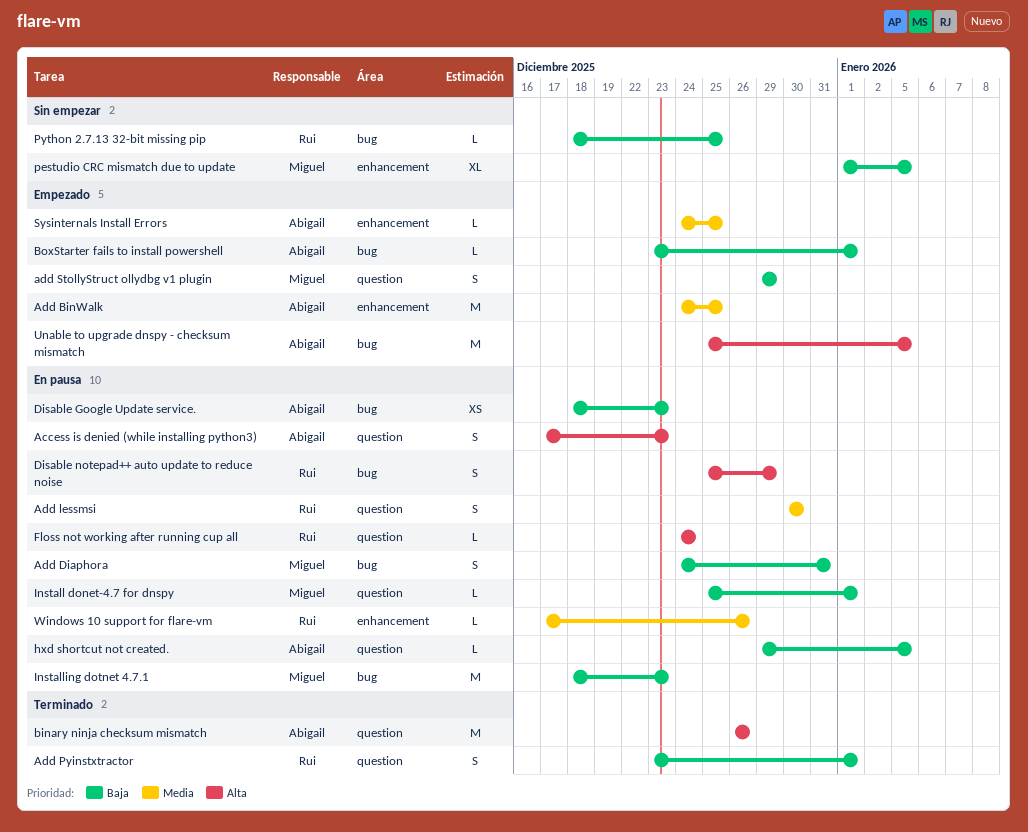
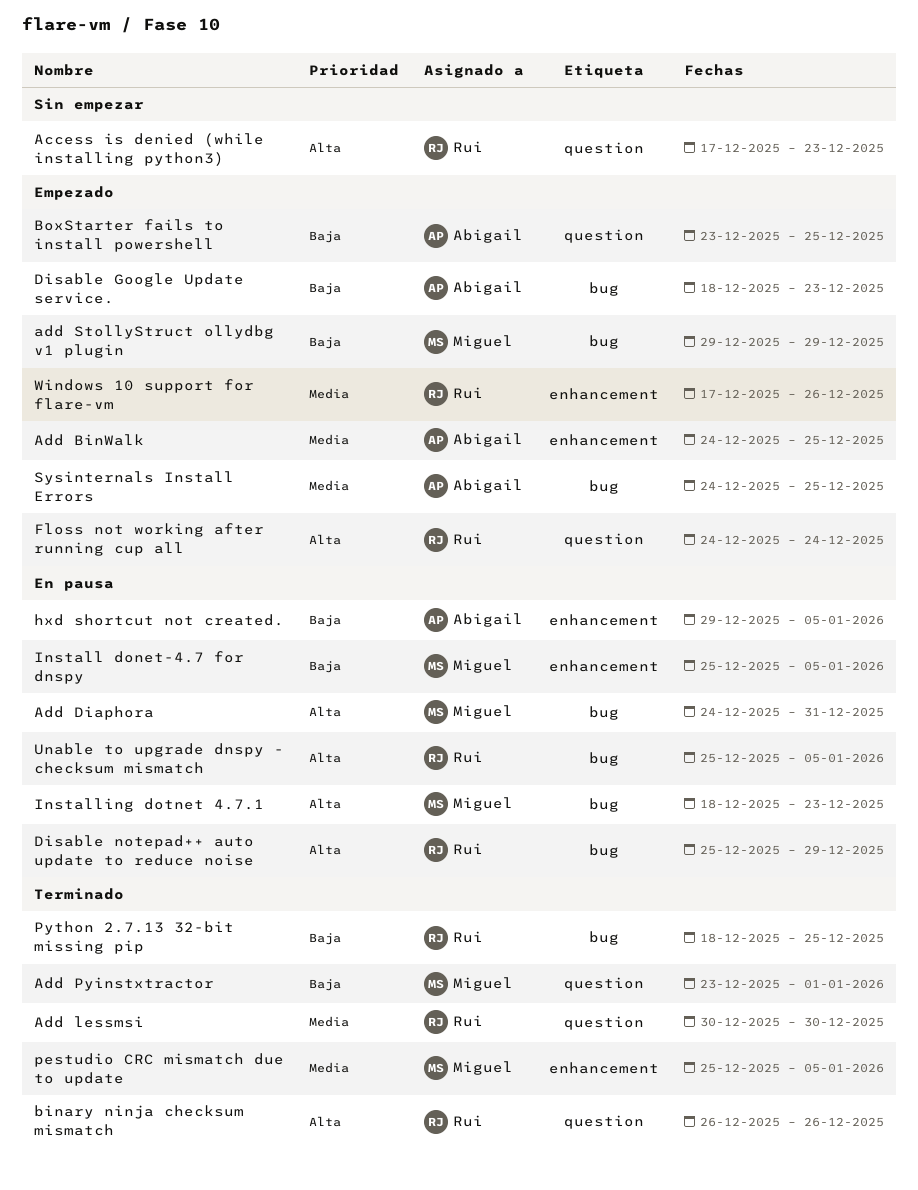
Access is denied (while installing python3), status: En pausa -> Sin empezar
Access is denied (while installing python3), owner: Abigail -> Rui
Add Diaphora, priority: Baja -> Alta
Add lessmsi, status: En pausa -> Terminado
Add Pyinstxtractor, owner: Rui -> Miguel
add StollyStruct ollydbg v1 plugin, label: question -> bug
binary ninja checksum mismatch, owner: Abigail -> Rui
BoxStarter fails to install powershell, label: bug -> question
BoxStarter fails to install powershell, due: Jan 1 -> Dec 25
Disable Google Update service., status: En pausa -> Empezado
Floss not working after running cup all, status: En pausa -> Empezado
hxd shortcut not created., label: question -> enhancement
Install donet-4.7 for dnspy, label: question -> enhancement
Install donet-4.7 for dnspy, due: Jan 1 -> Jan 5
Installing dotnet 4.7.1, priority: Baja -> Alta
pestudio CRC mismatch due to update, status: Sin empezar -> Terminado
pestudio CRC mismatch due to update, priority: Baja -> Media
pestudio CRC mismatch due to update, start: Jan 1 -> Dec 25
Python 2.7.13 32-bit missing pip, status: Sin empezar -> Terminado
Sysinternals Install Errors, label: enhancement -> bug
Unable to upgrade dnspy - checksum mismatch, status: Empezado -> En pausa
Unable to upgrade dnspy - checksum mismatch, owner: Abigail -> Rui
Windows 10 support for flare-vm, status: En pausa -> Empezado

